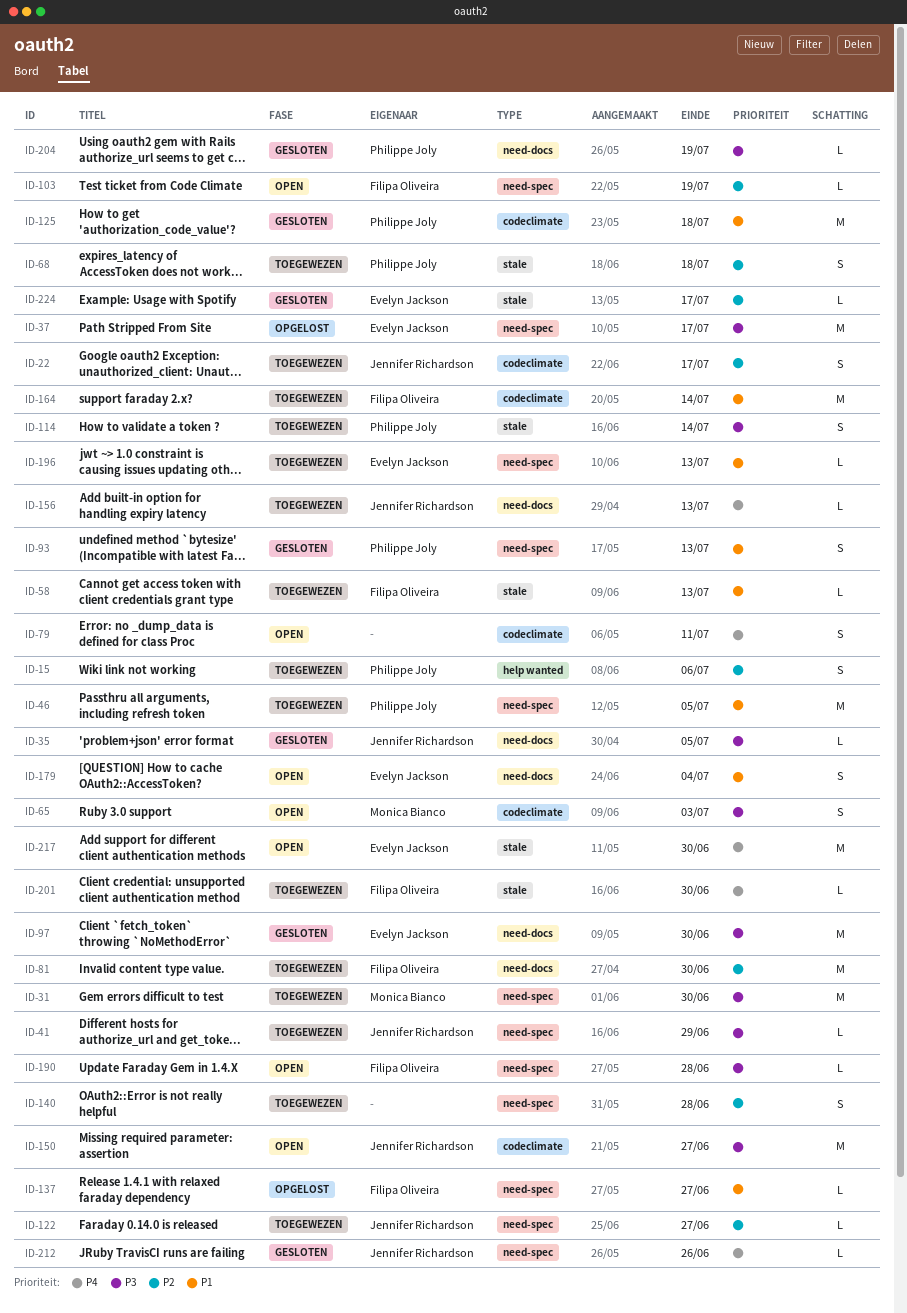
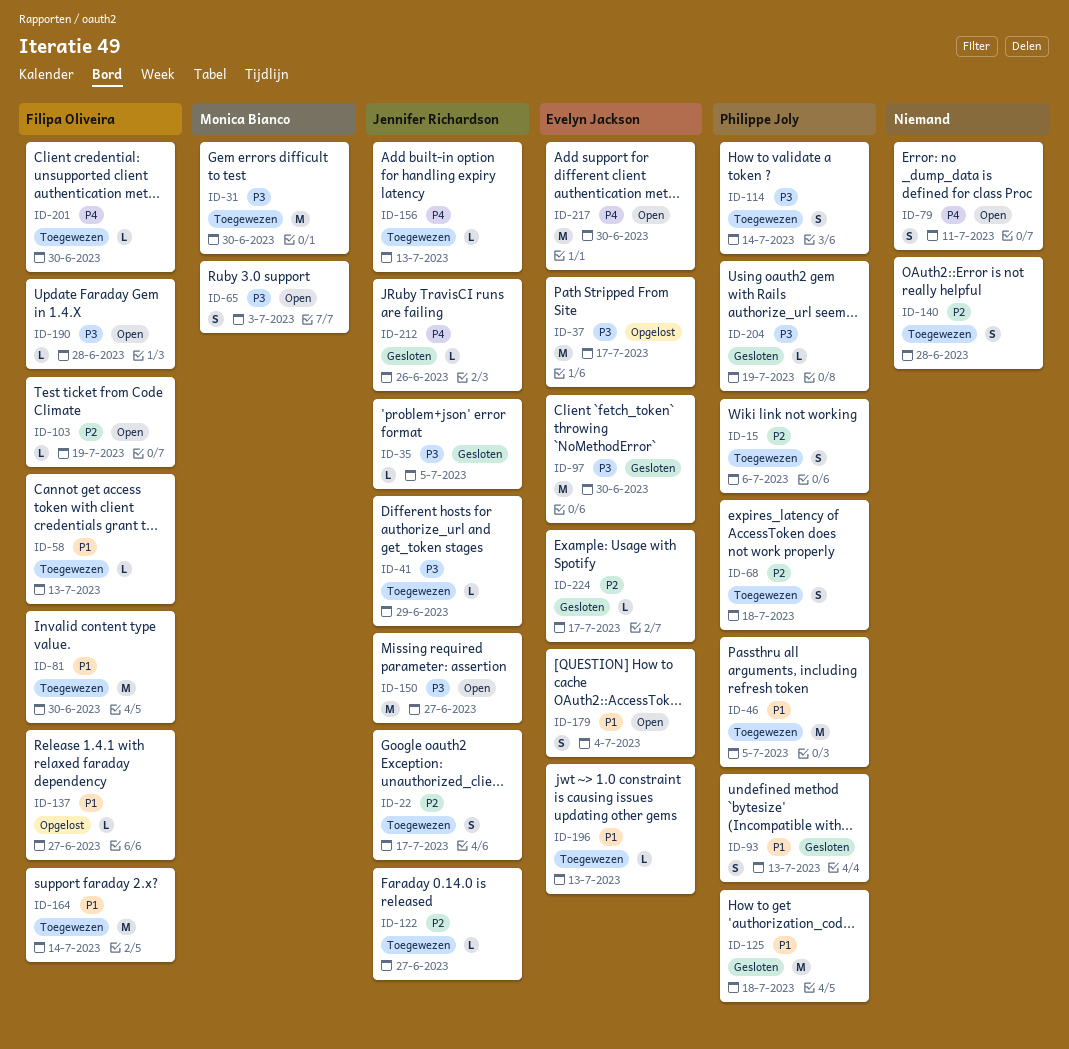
ID-81, priority: P2 -> P1

